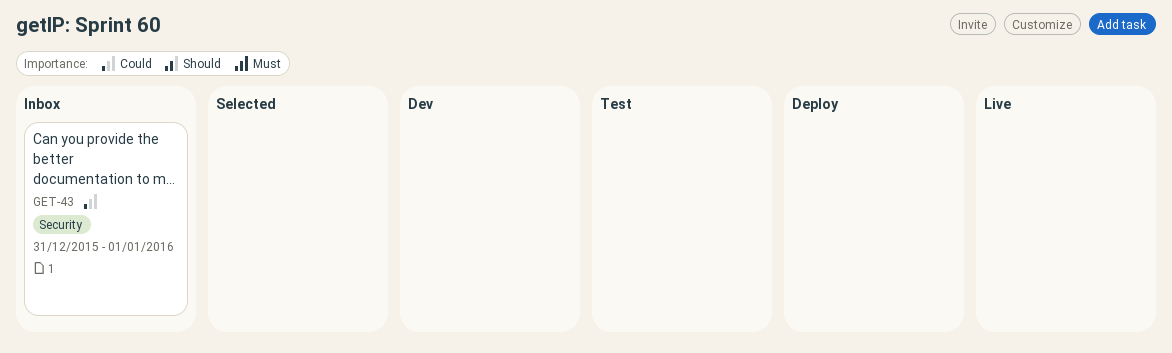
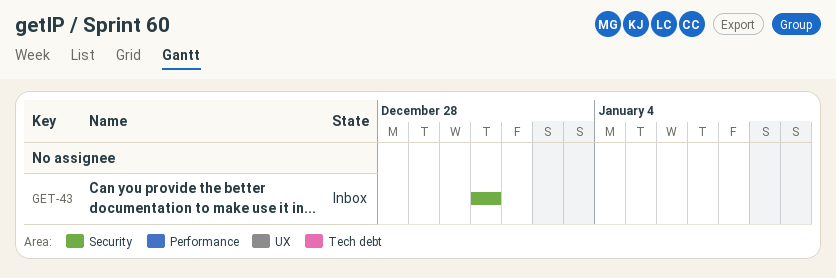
GET-43, due: Jan 1 -> Dec 31

